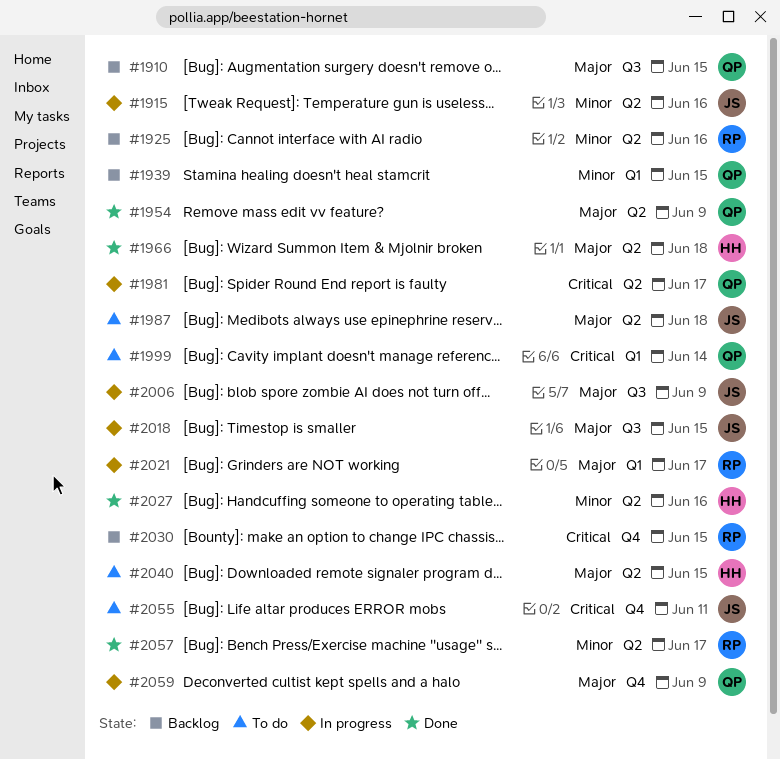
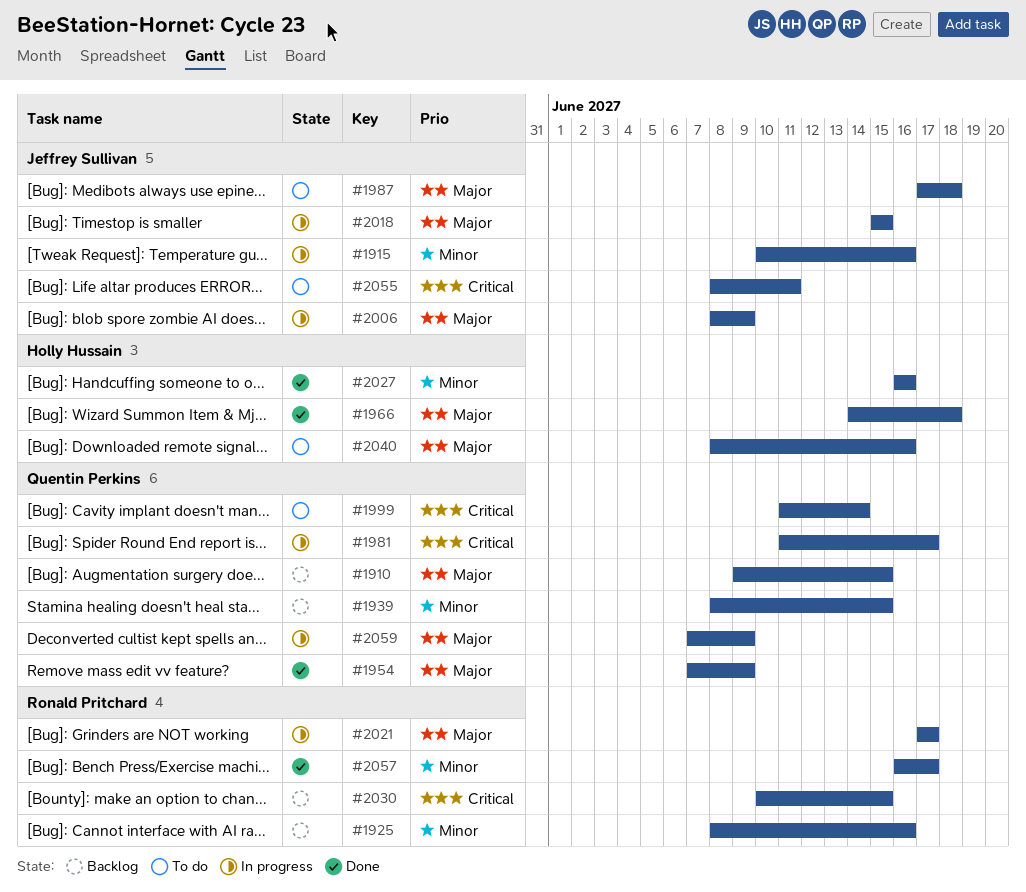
#2040, due: Jun 15 -> Jun 16

